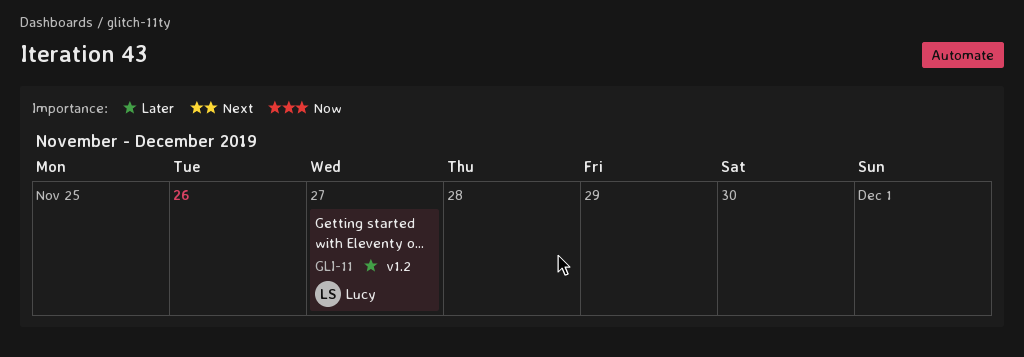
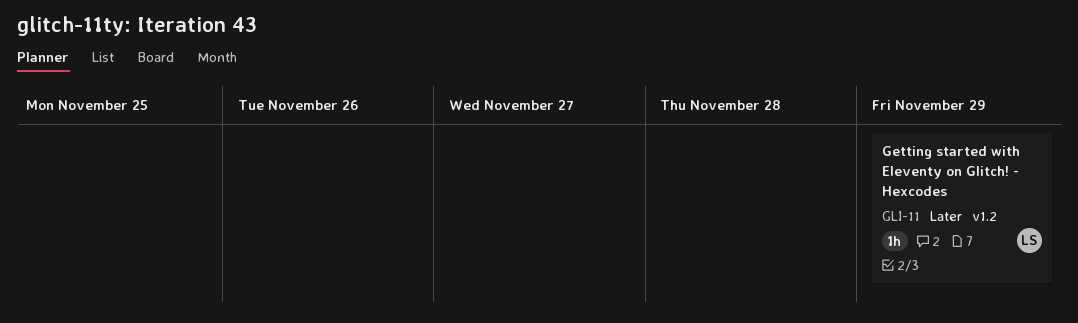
GLI-11, due: Nov 27 -> Nov 29

